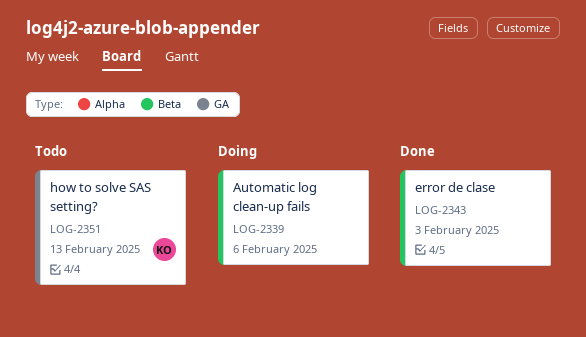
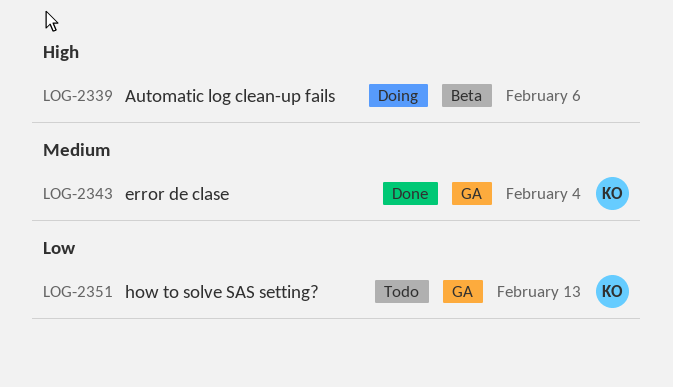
LOG-2343, owner: none -> KO
LOG-2343, label: Beta -> GA
LOG-2343, due: Feb 3 -> Feb 4

